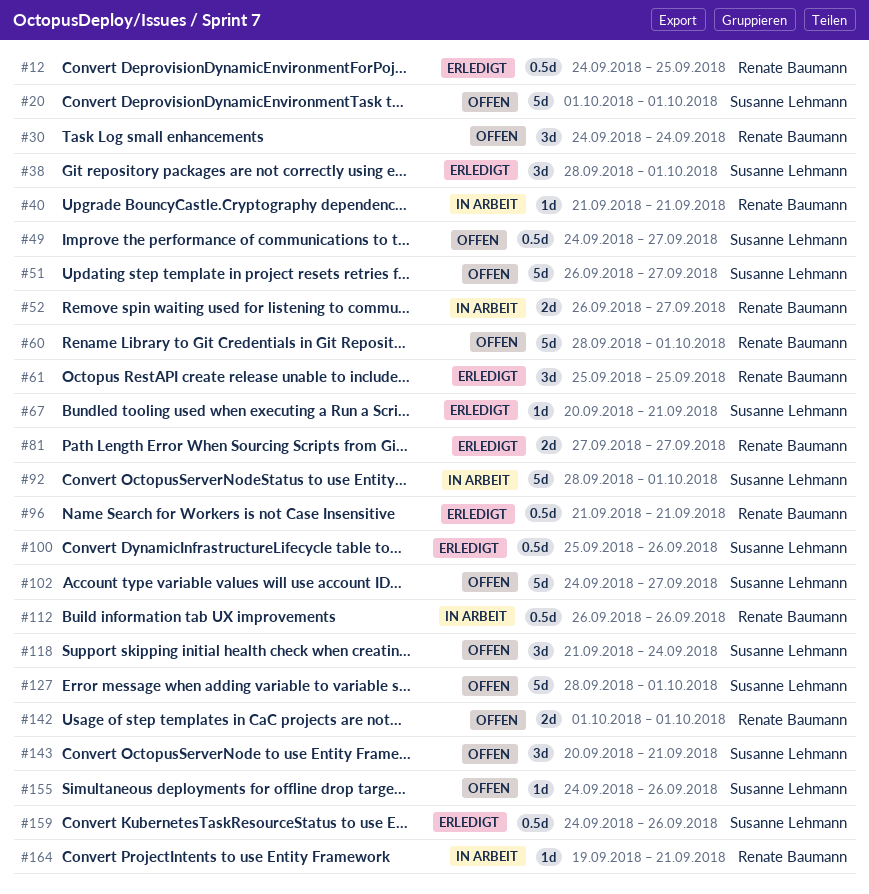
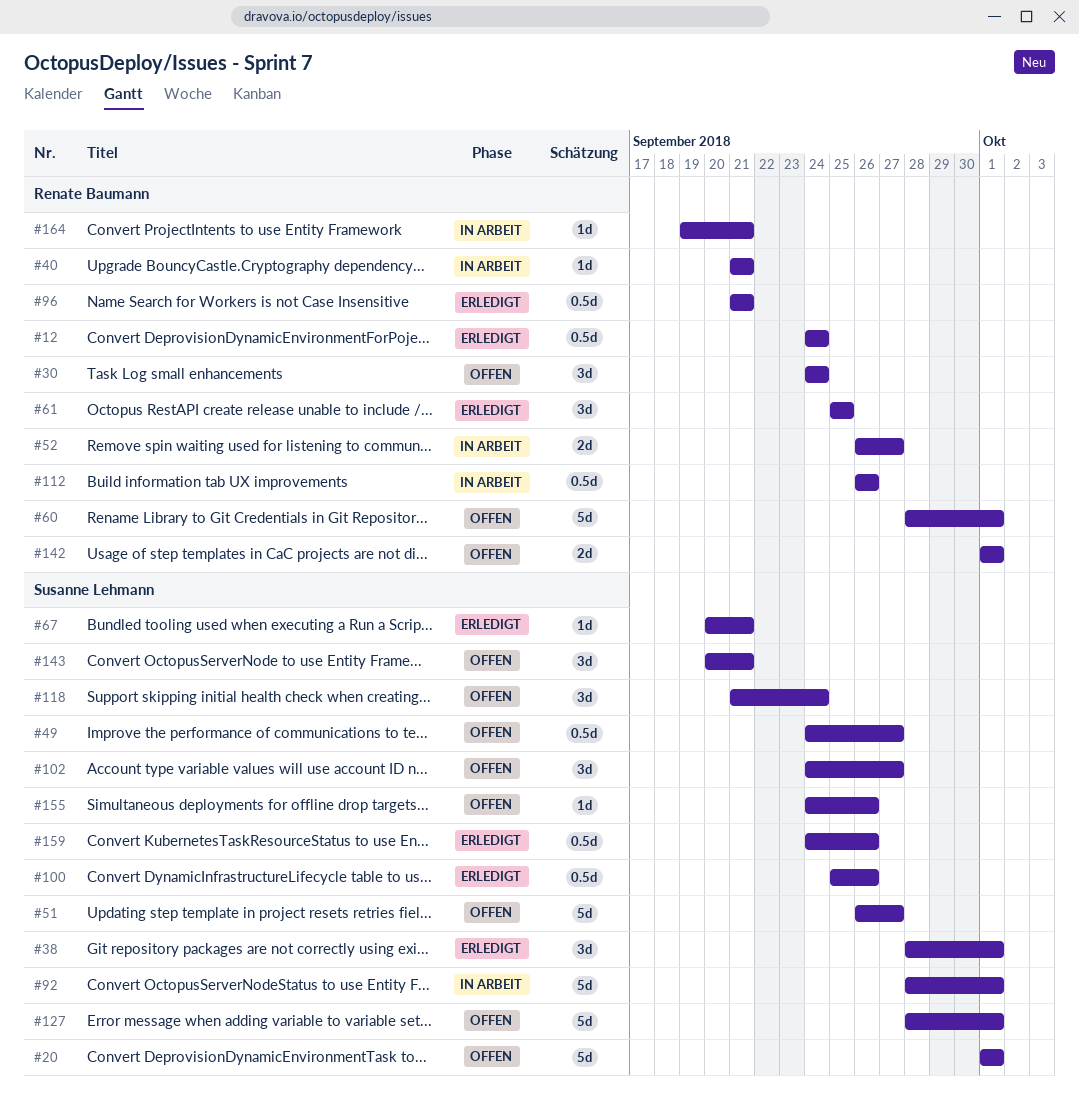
#12, due: Sep 25 -> Sep 24
#81: present -> none
#102, estimate: 5d -> 3d

